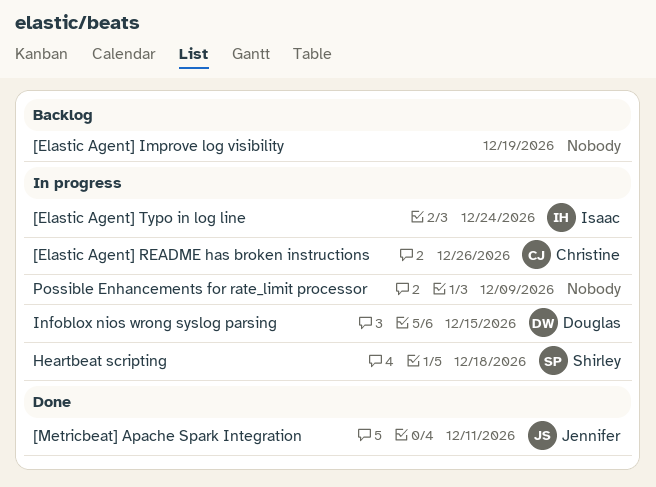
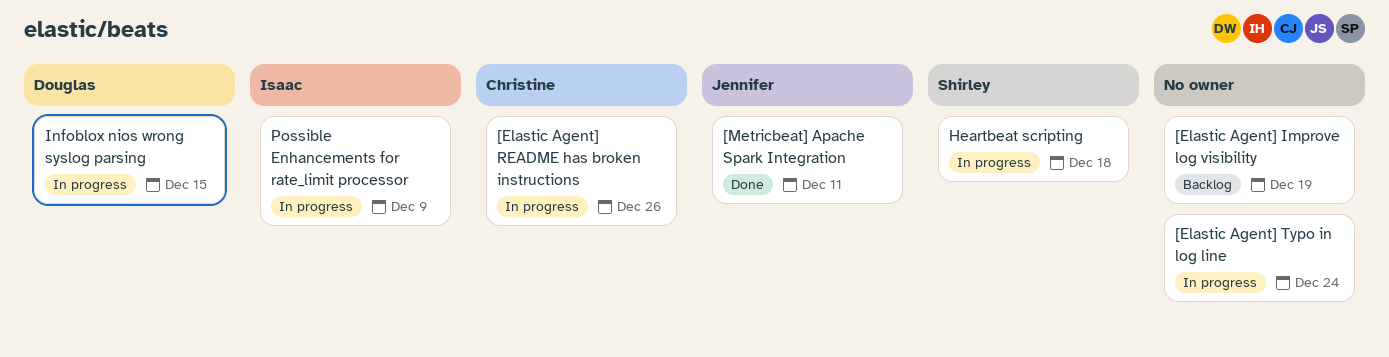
[Elastic Agent] Typo in log line, owner: Isaac -> none
Possible Enhancements for rate_limit processor, owner: none -> Isaac

